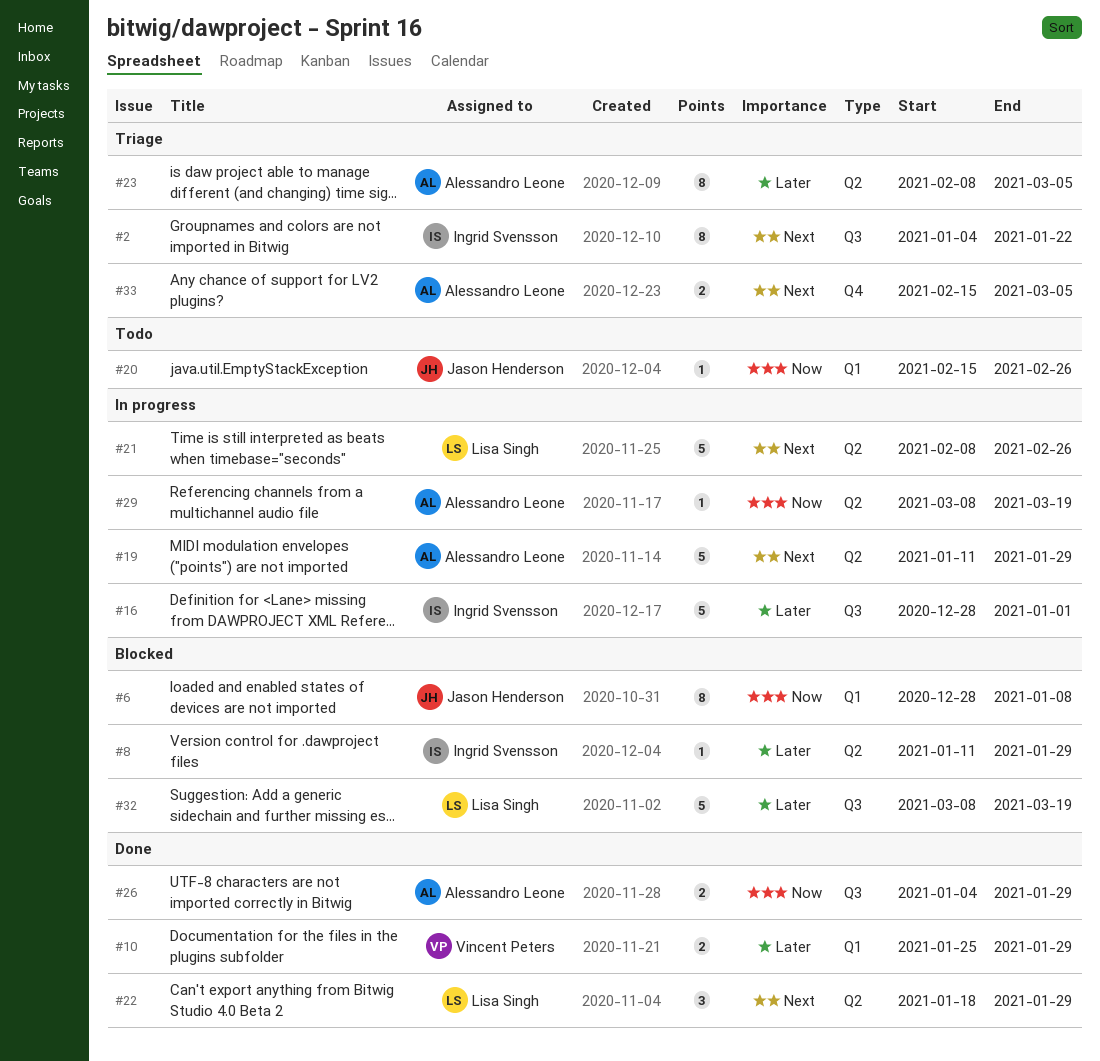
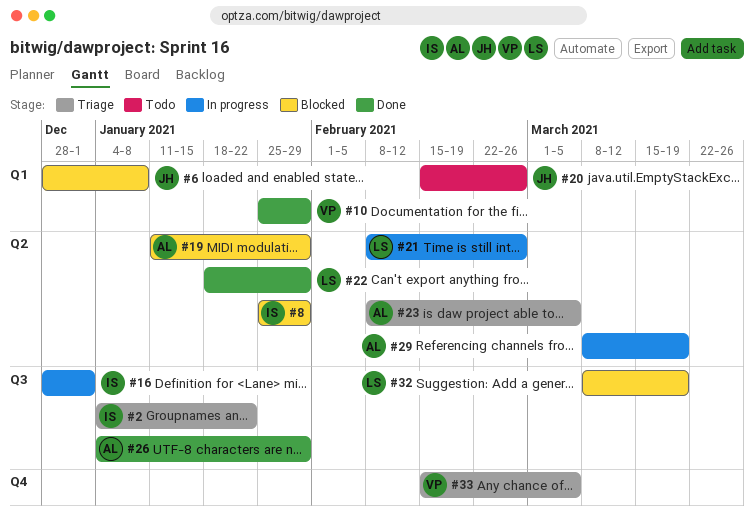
#8, start: Jan 11 -> Jan 25
#19, status: In progress -> Blocked
#33, owner: Alessandro Leone -> Vincent Peters

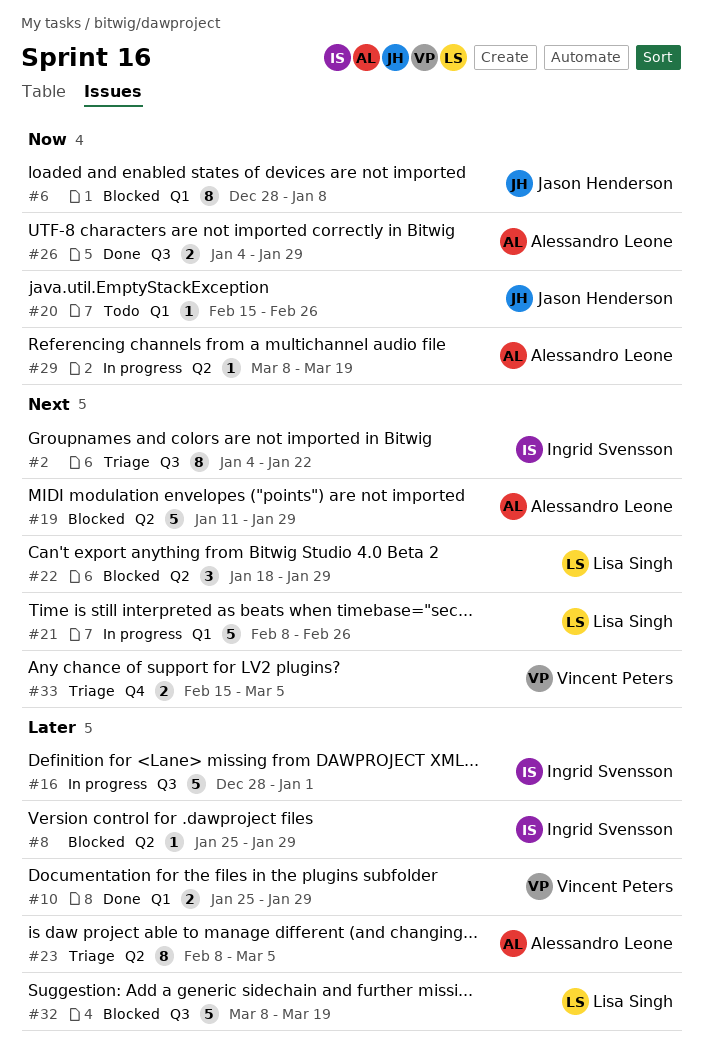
#21, label: Q2 -> Q1
#22, status: Done -> Blocked

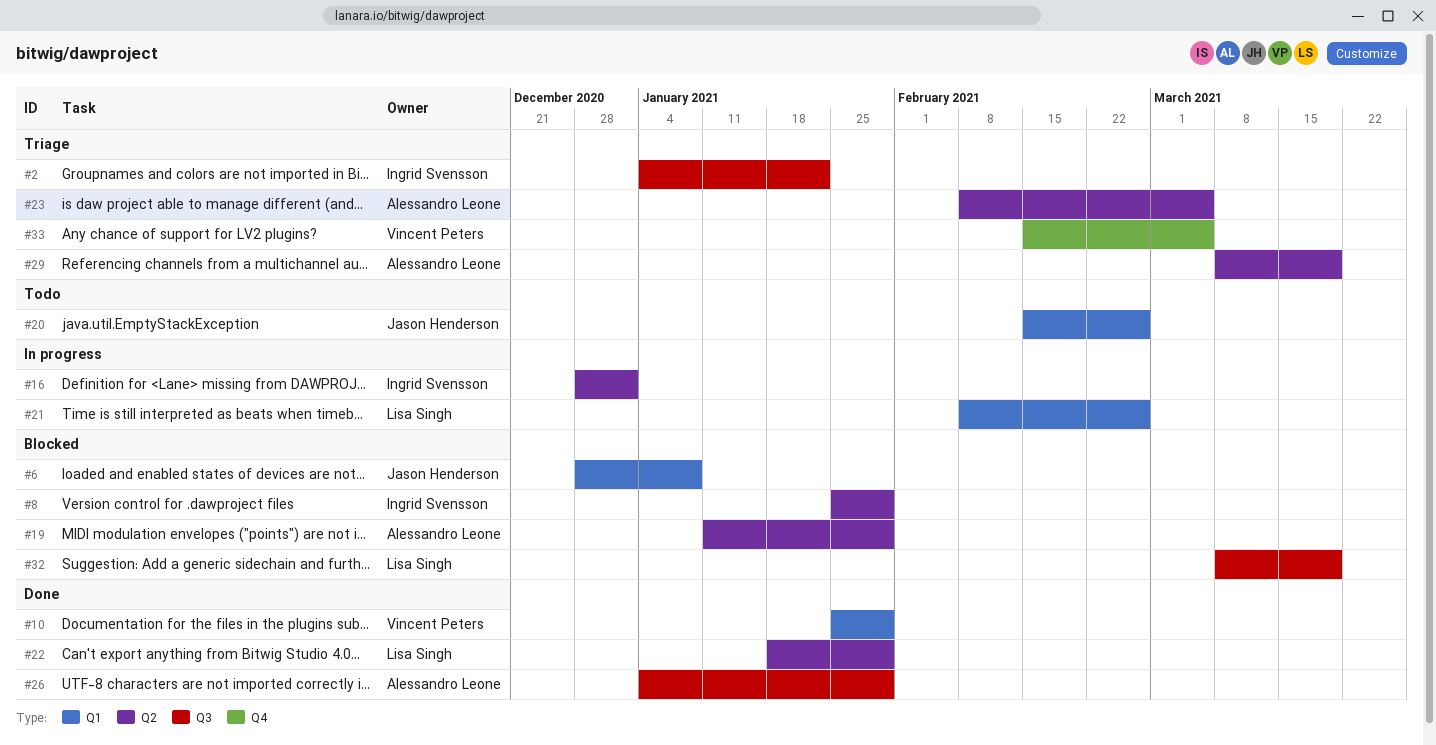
#16, label: Q3 -> Q2
#22, status: Blocked -> Done
#29, status: In progress -> Triage

